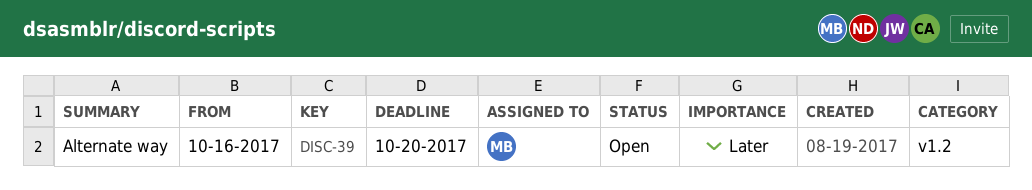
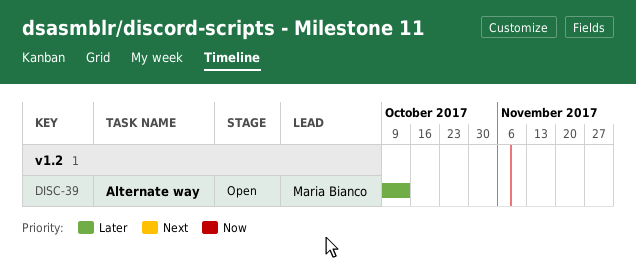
DISC-39, start: Oct 16 -> Oct 9
DISC-39, due: Oct 20 -> Oct 13

